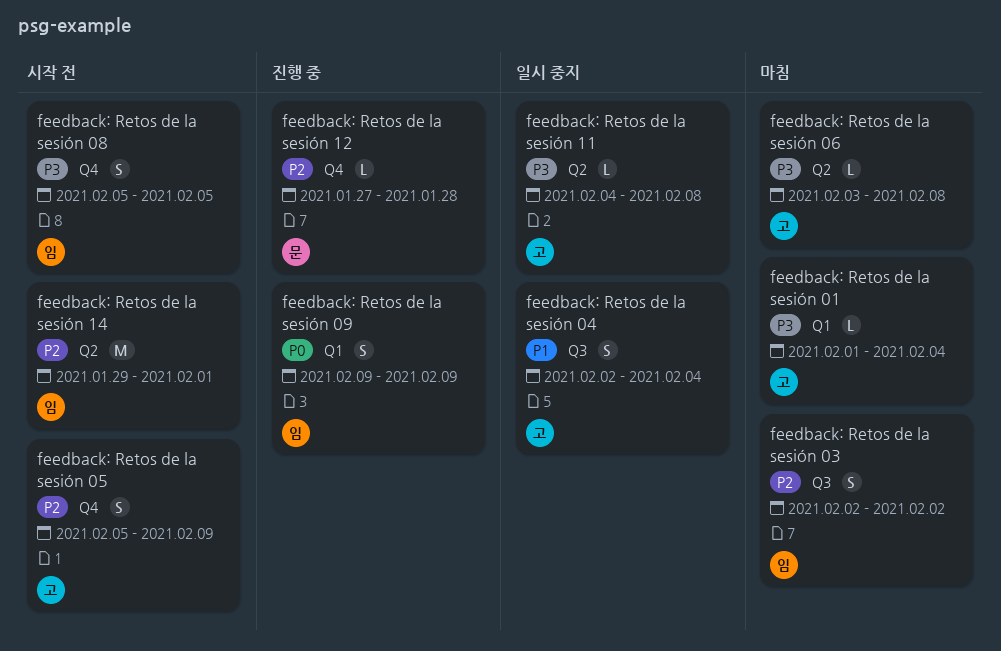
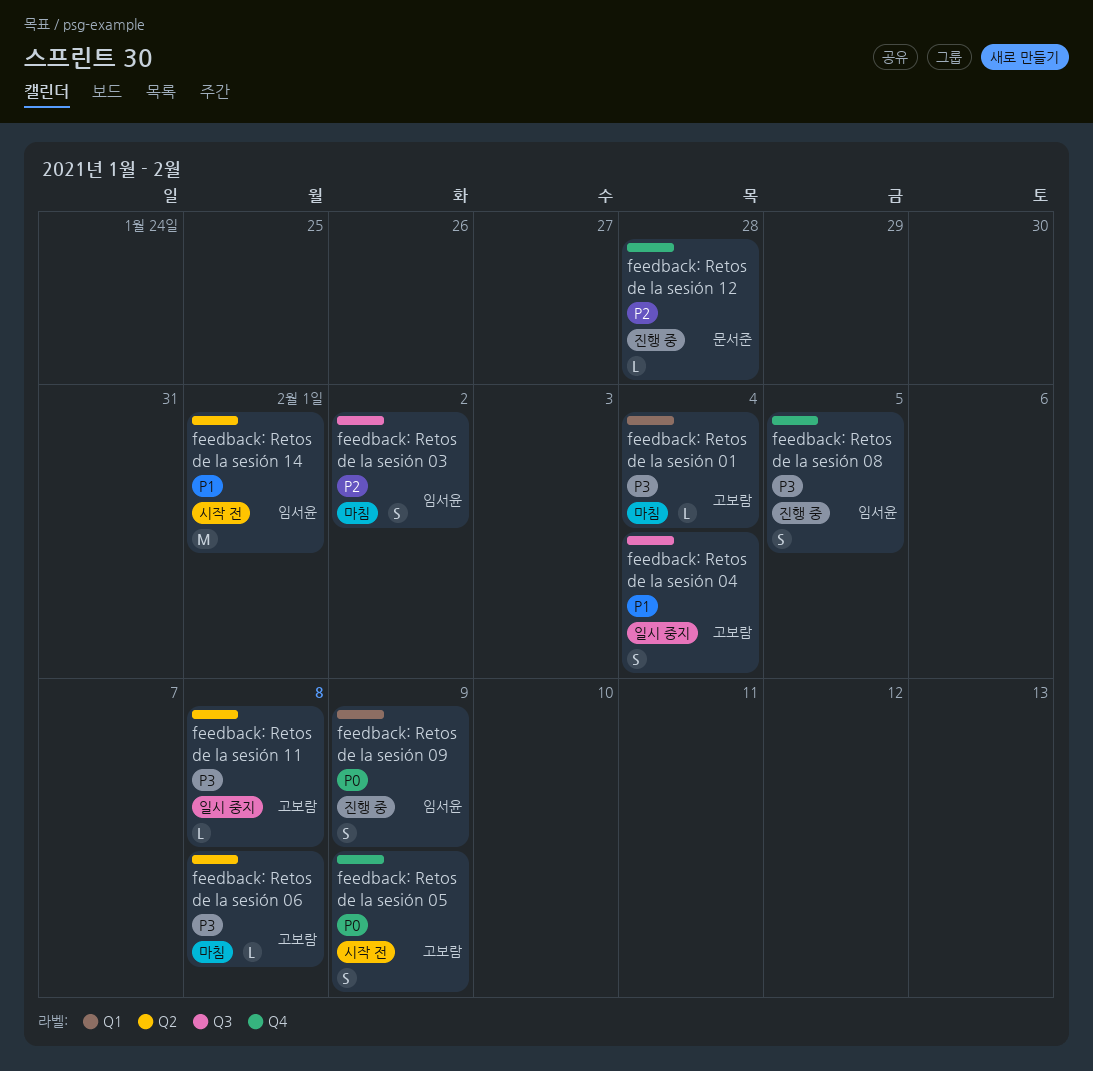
feedback: Retos de la sesión 05, priority: P2 -> P0
feedback: Retos de la sesión 08, status: 시작 전 -> 진행 중
feedback: Retos de la sesión 14, priority: P2 -> P1

